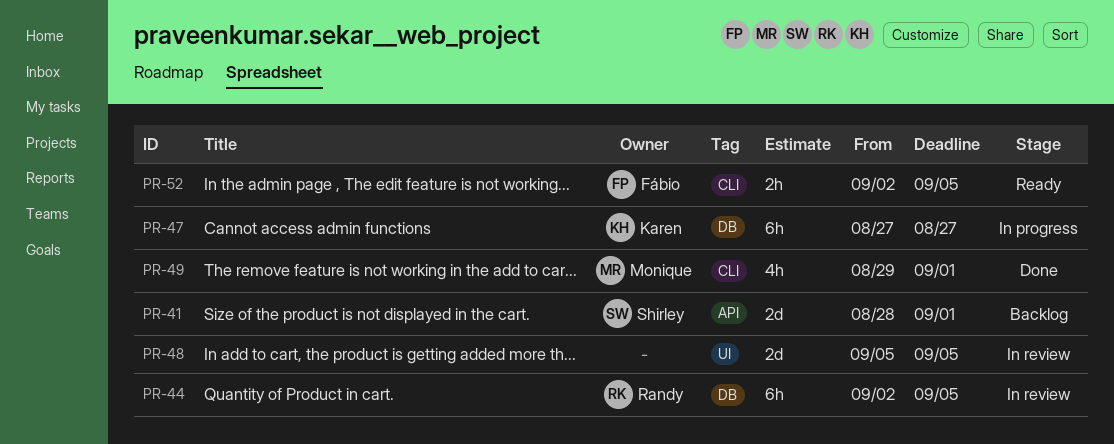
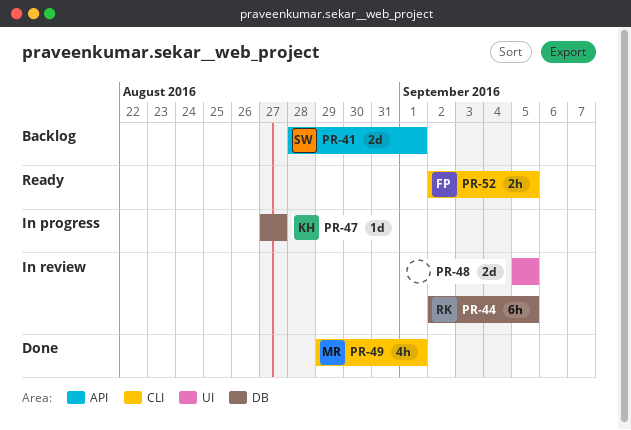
PR-47, estimate: 6h -> 1d

